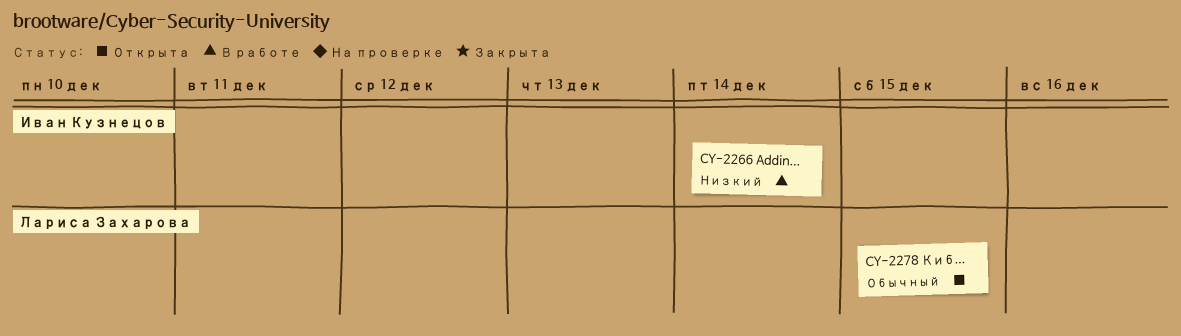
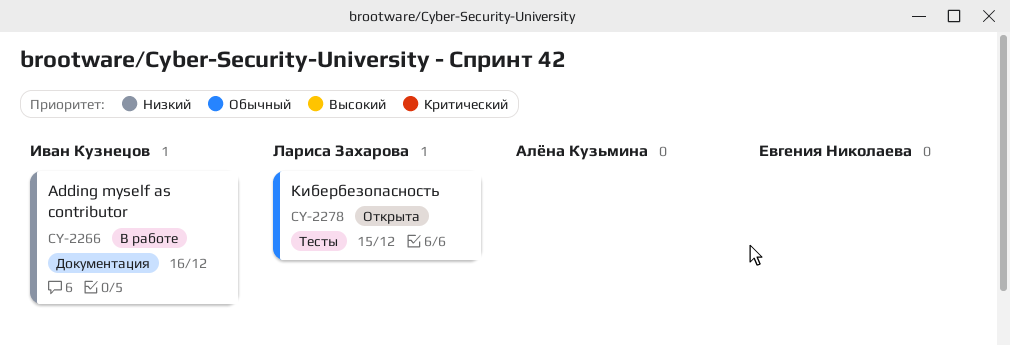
CY-2266, due: Dec 14 -> Dec 16

